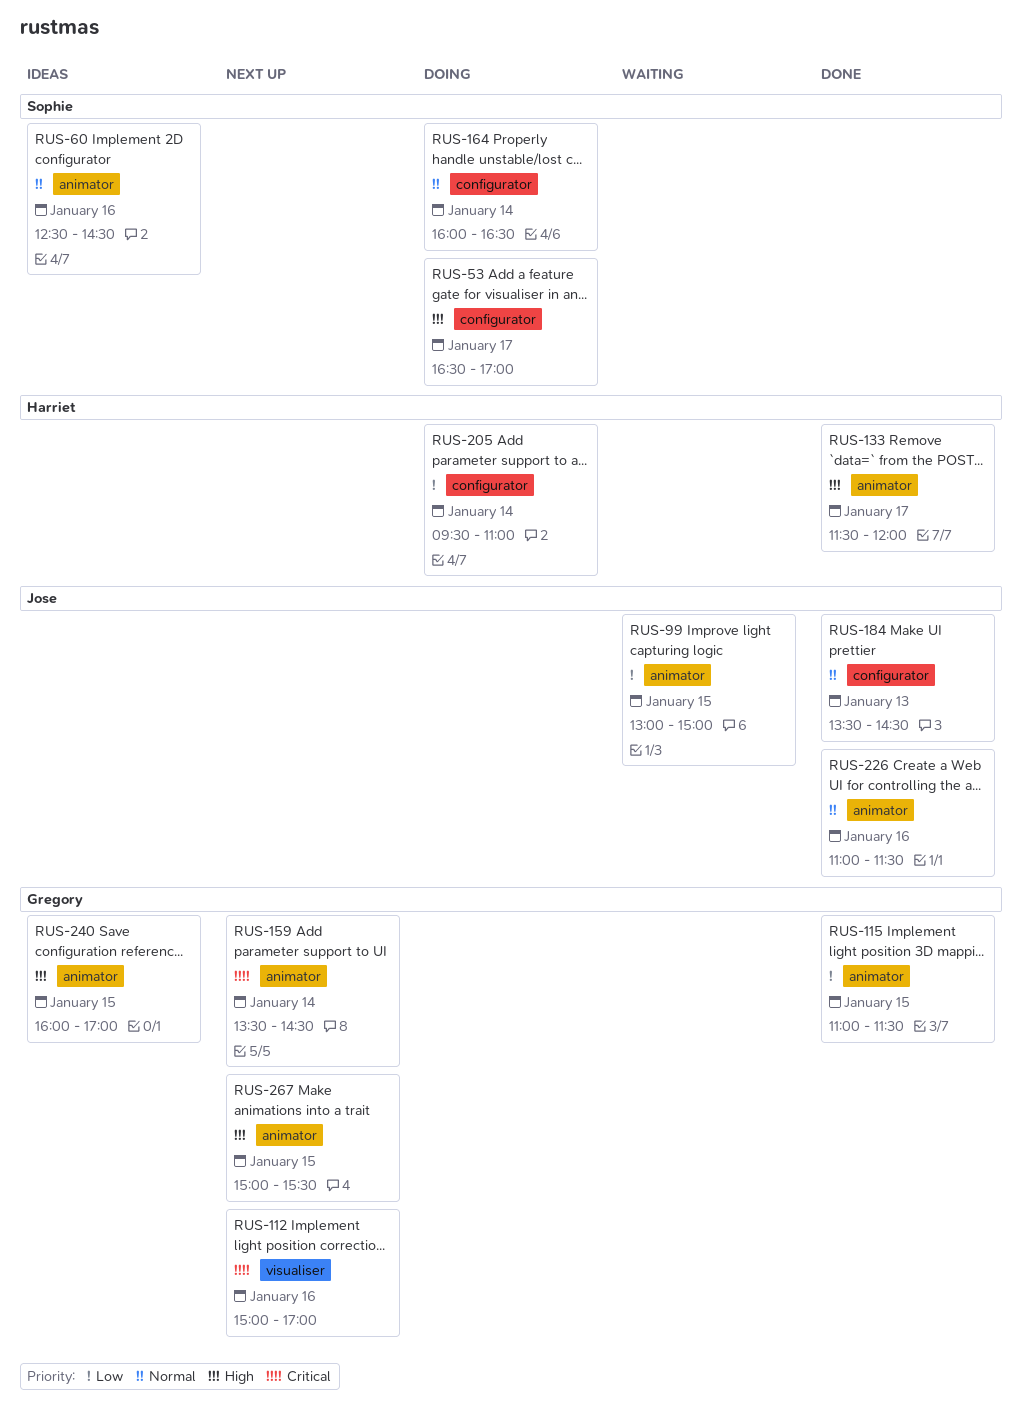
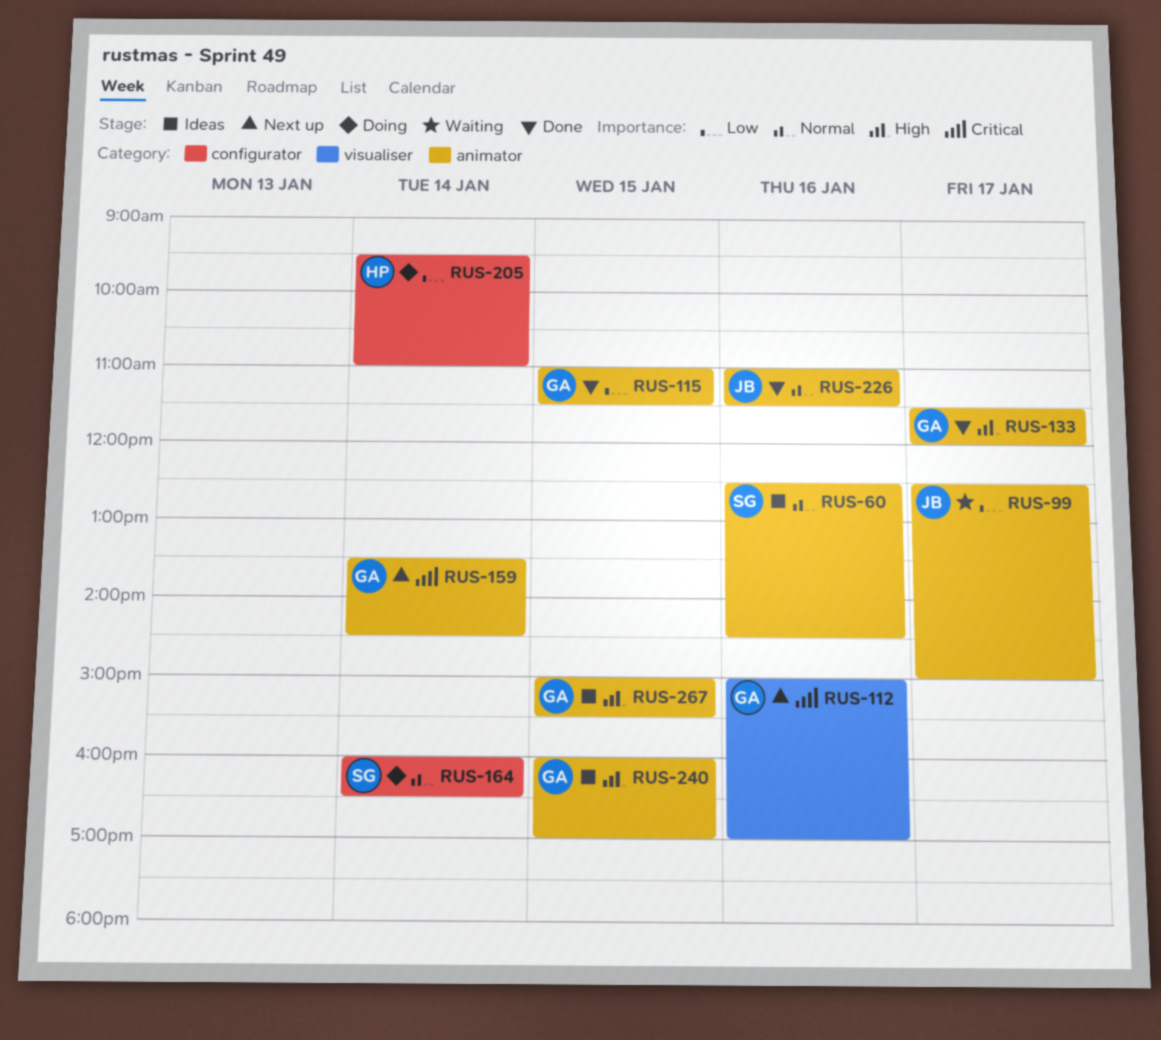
RUS-53: present -> none
RUS-99, day: Jan 15 -> Jan 17
RUS-99, begins: 13:00 -> 12:30
RUS-133, owner: Harriet -> Gregory
RUS-184: present -> none
RUS-267, status: Next up -> Ideas

